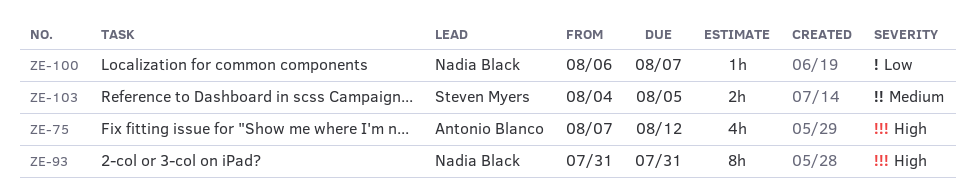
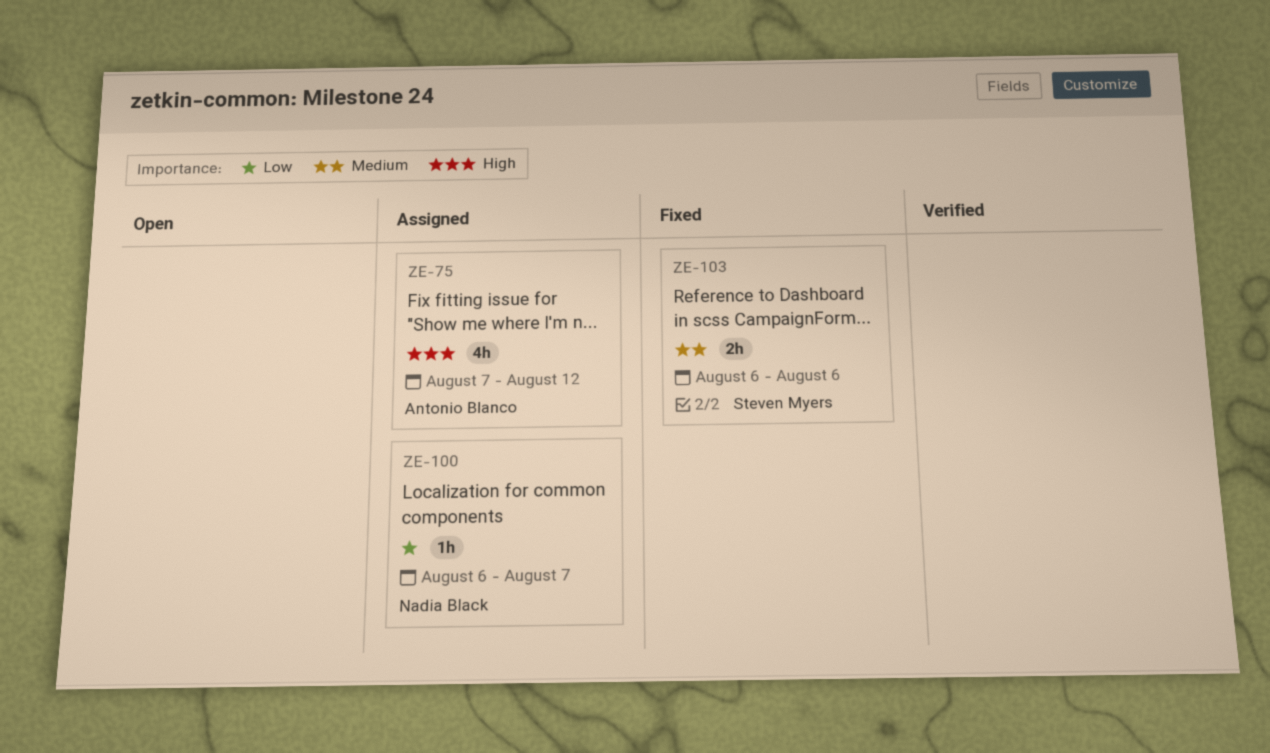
ZE-93: present -> none
ZE-103, start: Aug 4 -> Aug 6
ZE-103, due: Aug 5 -> Aug 6

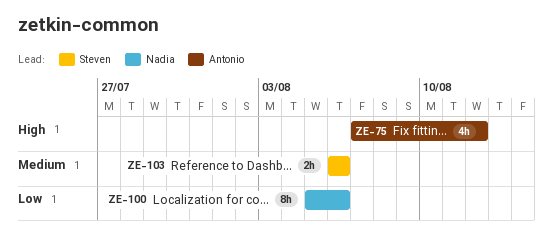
ZE-100, estimate: 1h -> 8h
ZE-100, start: Aug 6 -> Aug 5
ZE-100, due: Aug 7 -> Aug 6

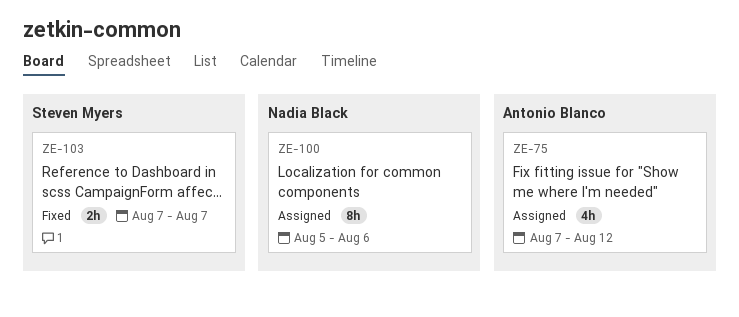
ZE-103, start: Aug 6 -> Aug 7
ZE-103, due: Aug 6 -> Aug 7

